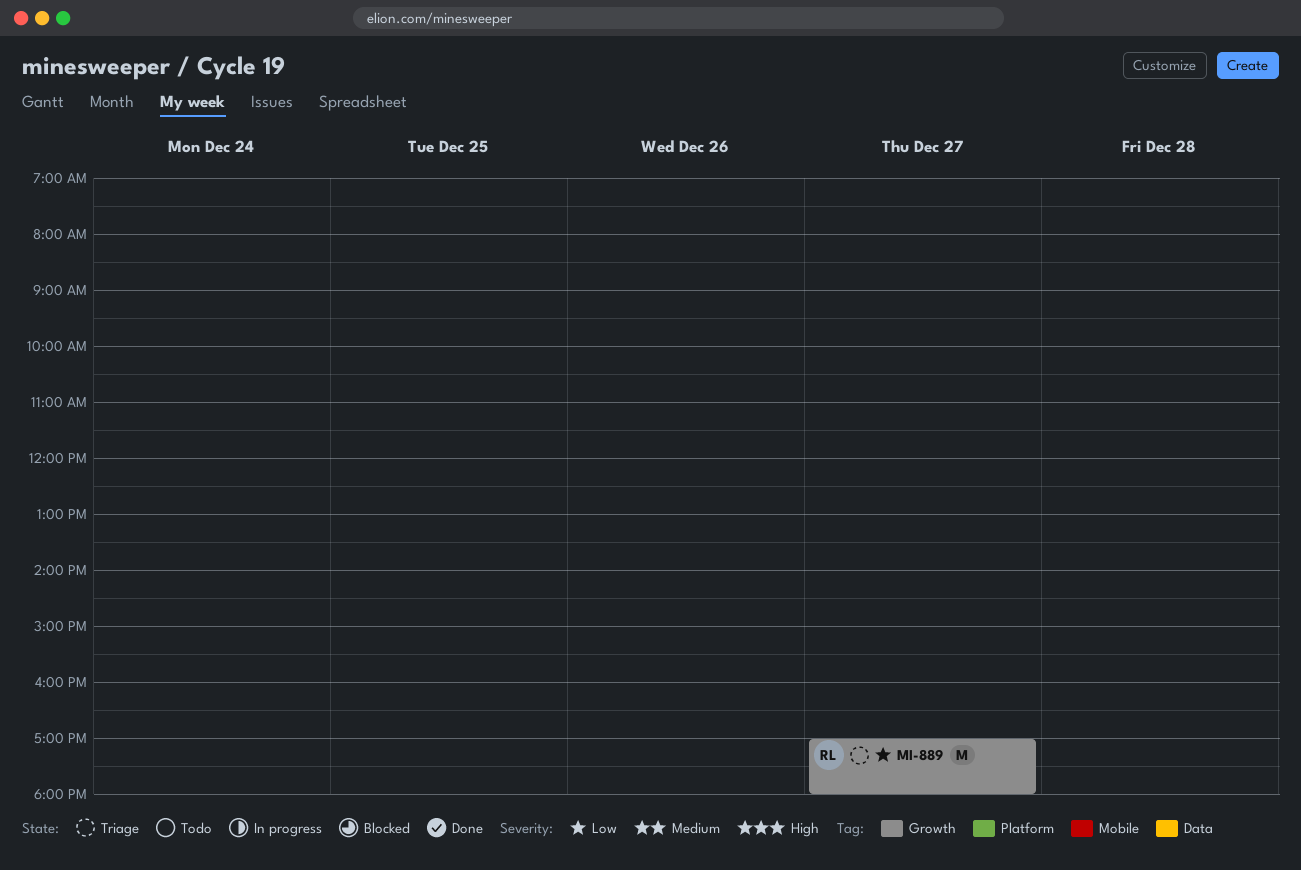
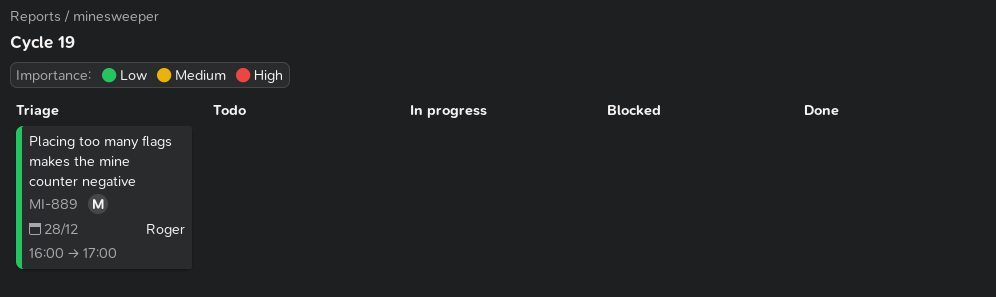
MI-889, day: Dec 27 -> Dec 28
MI-889, begins: 17:00 -> 16:00
MI-889, ends: 18:00 -> 17:00

